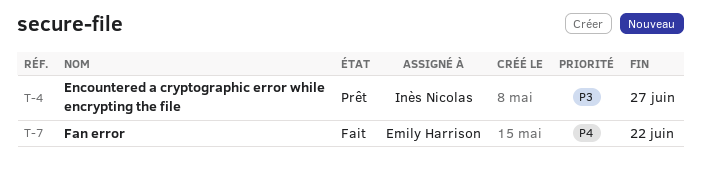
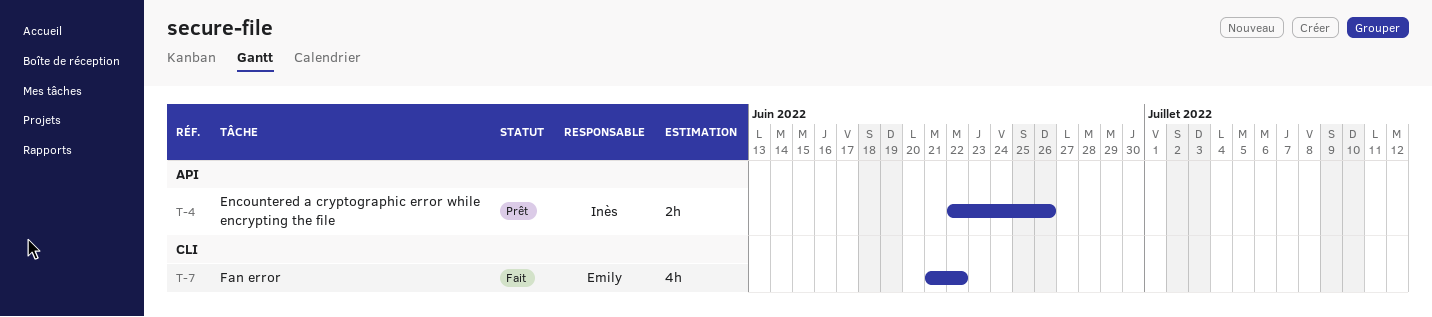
T-4, due: Jun 27 -> Jun 26

